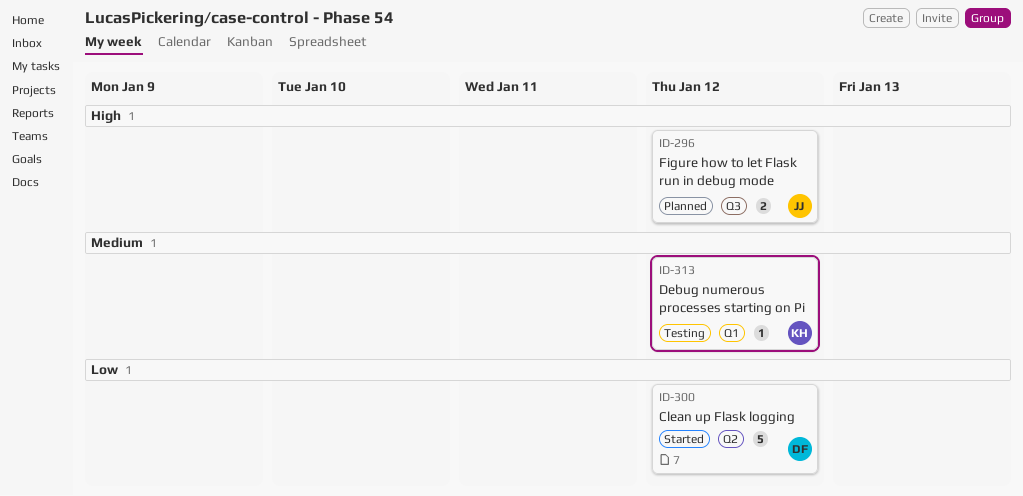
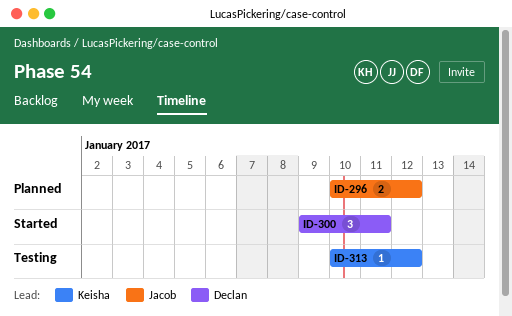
ID-300, estimate: 5 -> 3
ID-300, due: Jan 12 -> Jan 11

